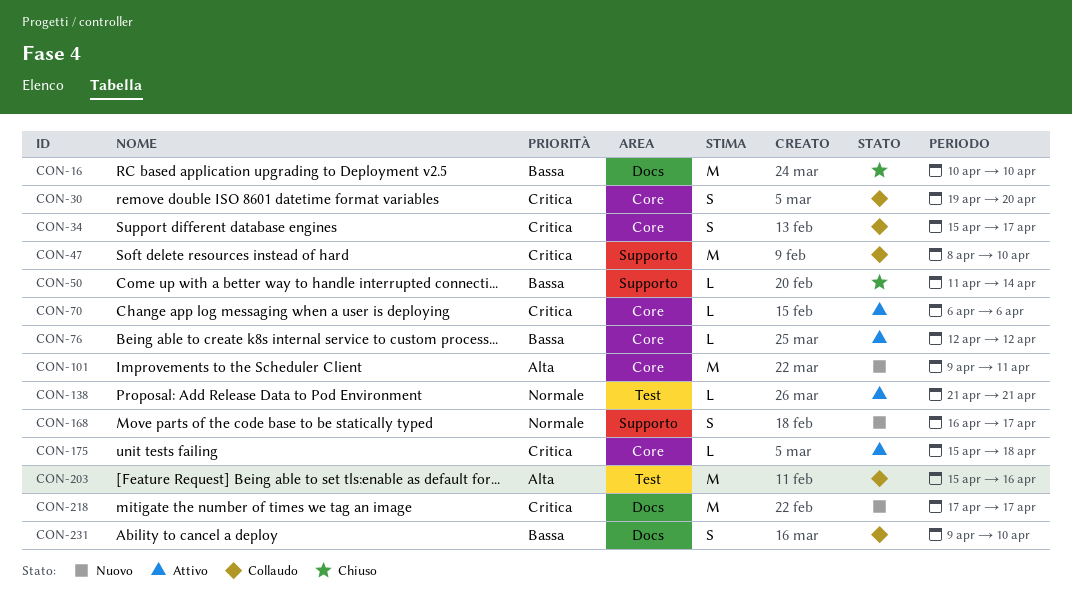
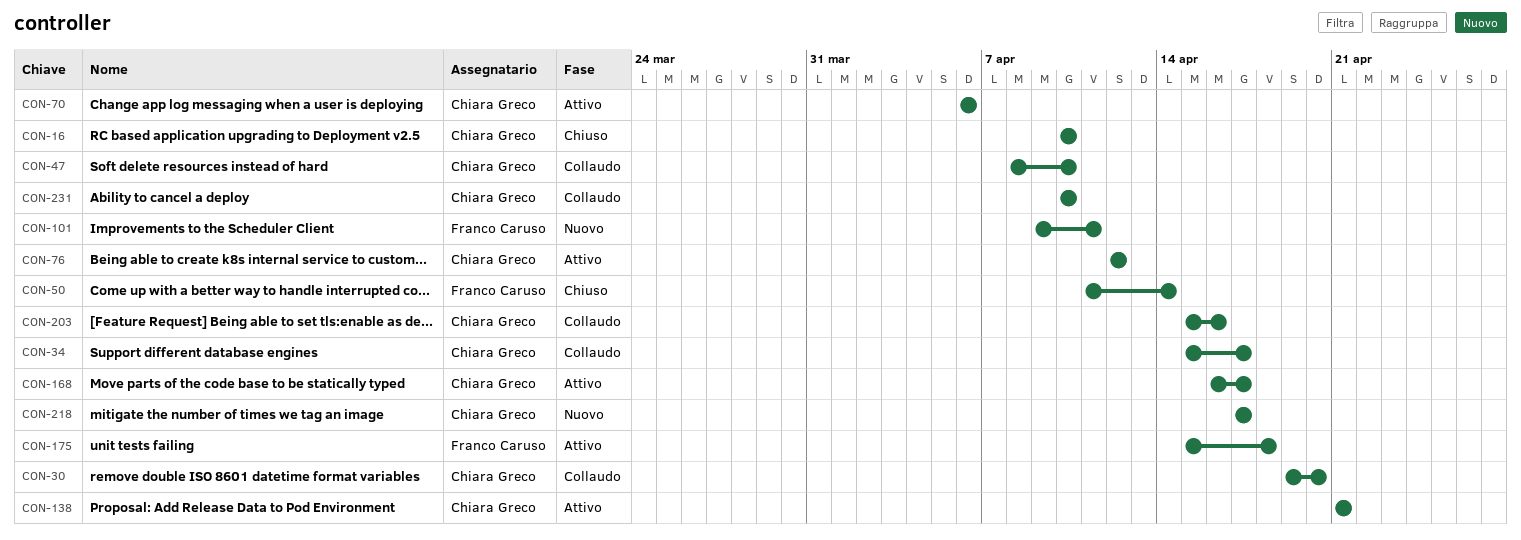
CON-168, status: Nuovo -> Attivo
CON-231, start: Apr 9 -> Apr 10

